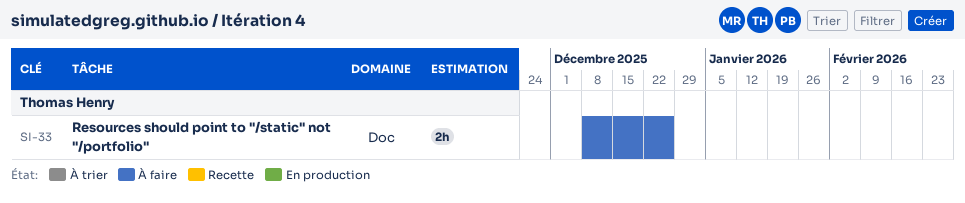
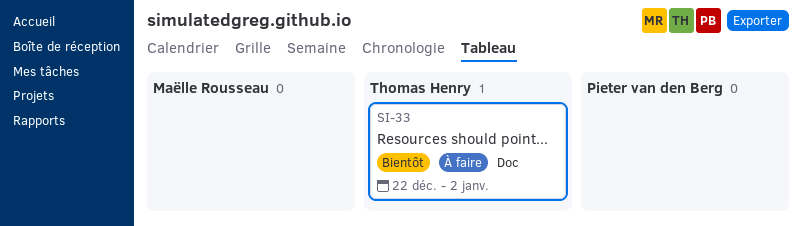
SI-33, start: Dec 8 -> Dec 22
SI-33, due: Dec 26 -> Jan 2

